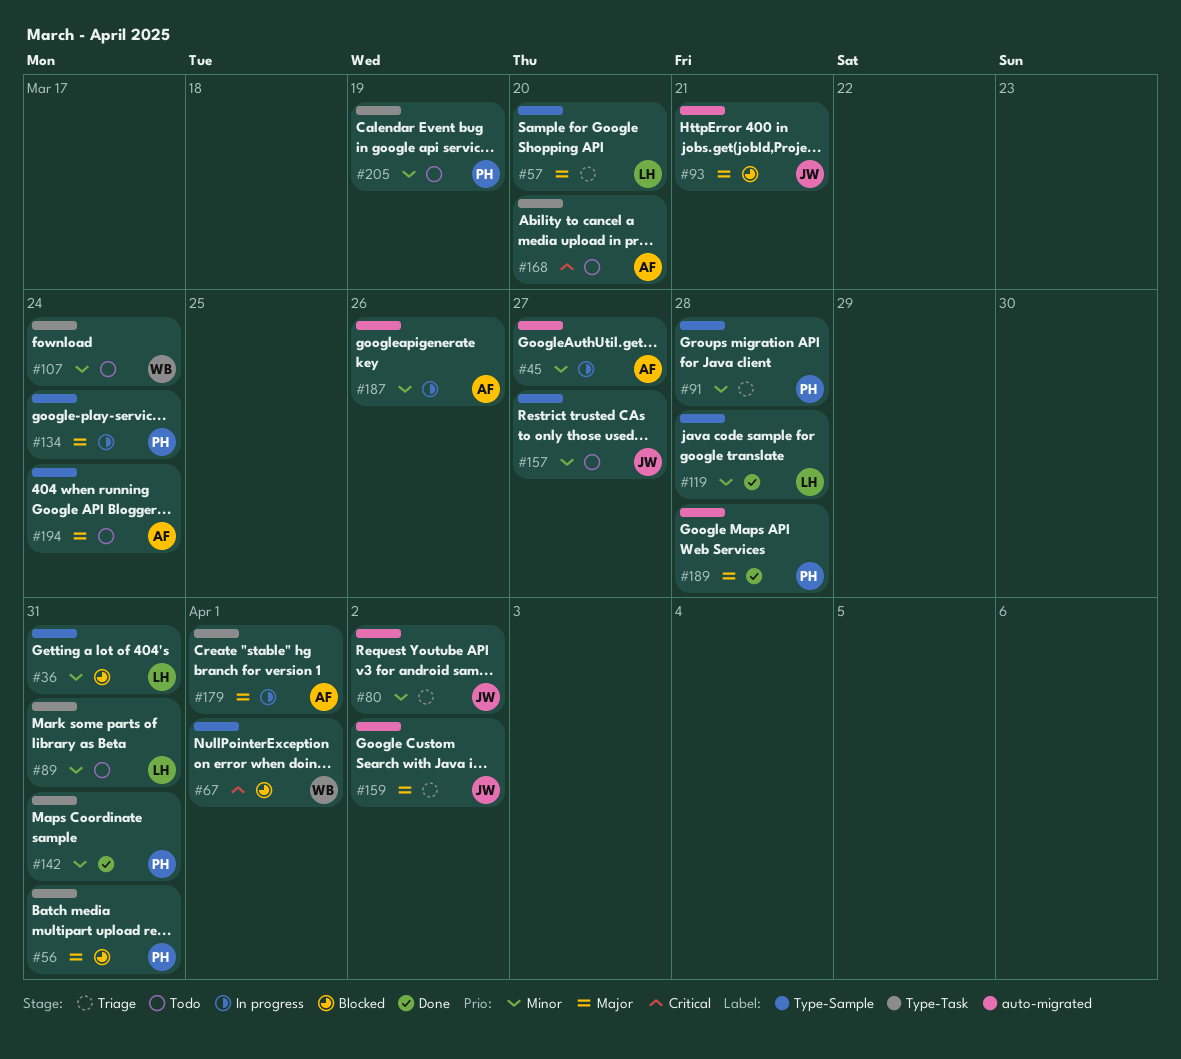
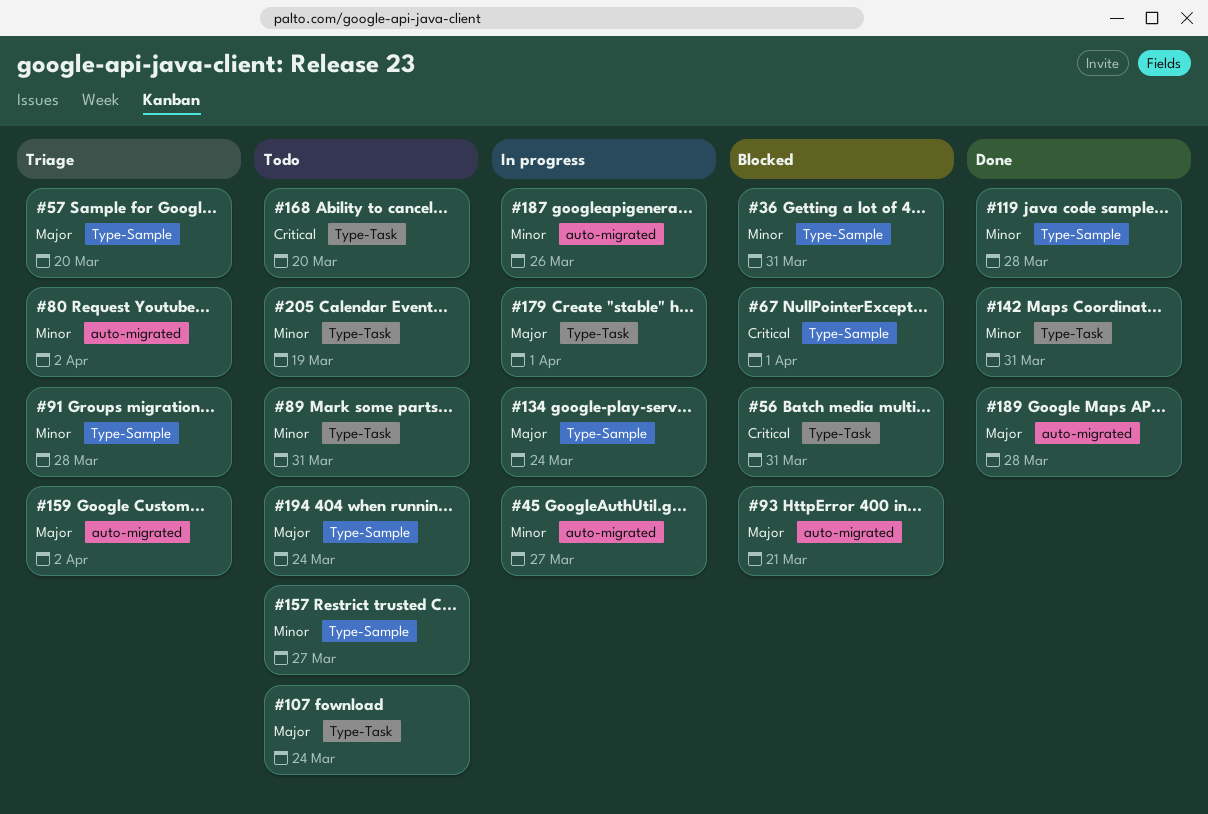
#56, priority: Major -> Critical
#107, priority: Minor -> Major

